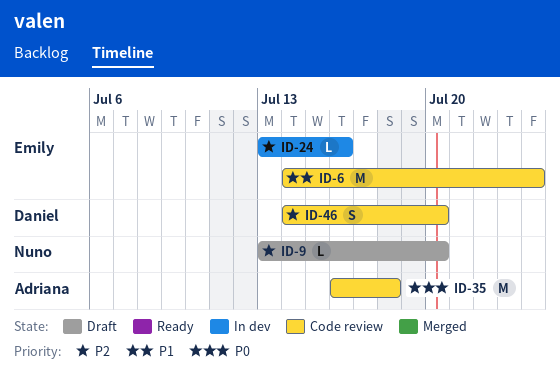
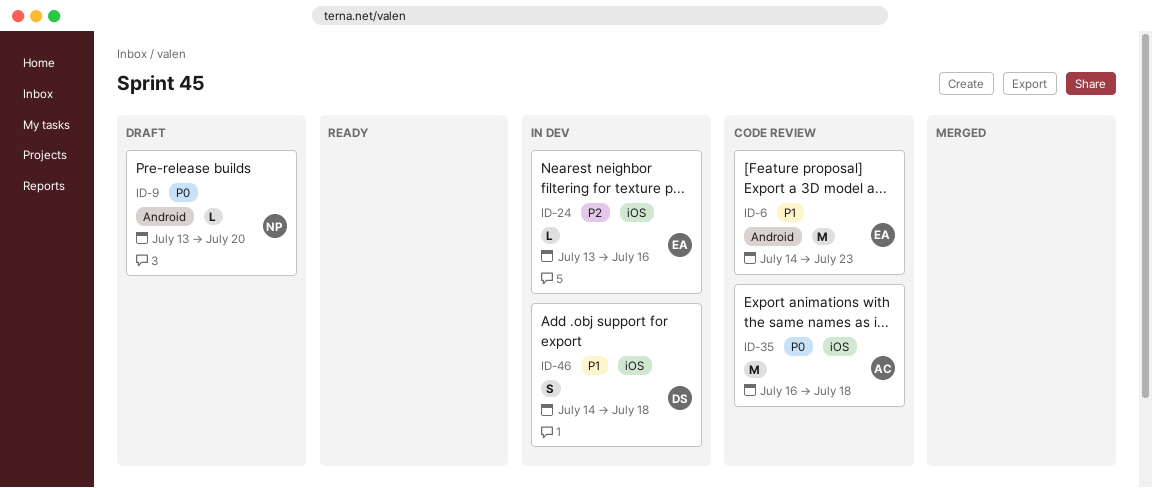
ID-6, due: Jul 24 -> Jul 23
ID-9, priority: P2 -> P0
ID-46, status: Code review -> In dev
ID-46, priority: P2 -> P1
ID-46, due: Jul 20 -> Jul 18

